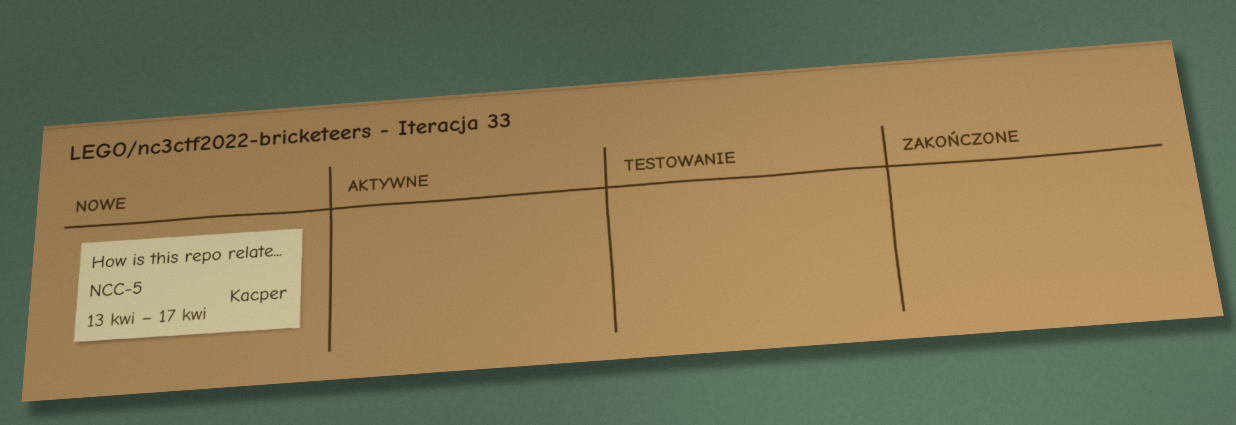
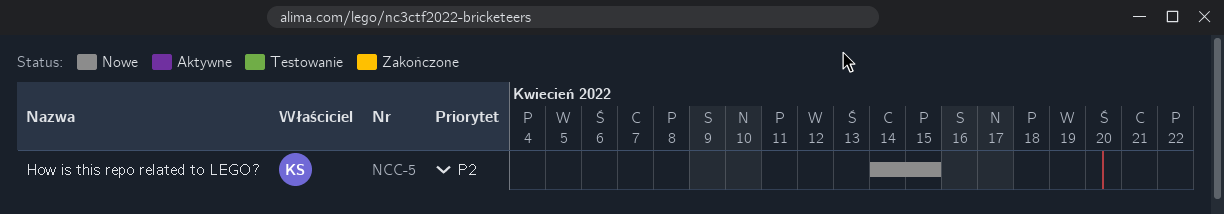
NCC-5, start: Apr 13 -> Apr 14
NCC-5, due: Apr 17 -> Apr 15

